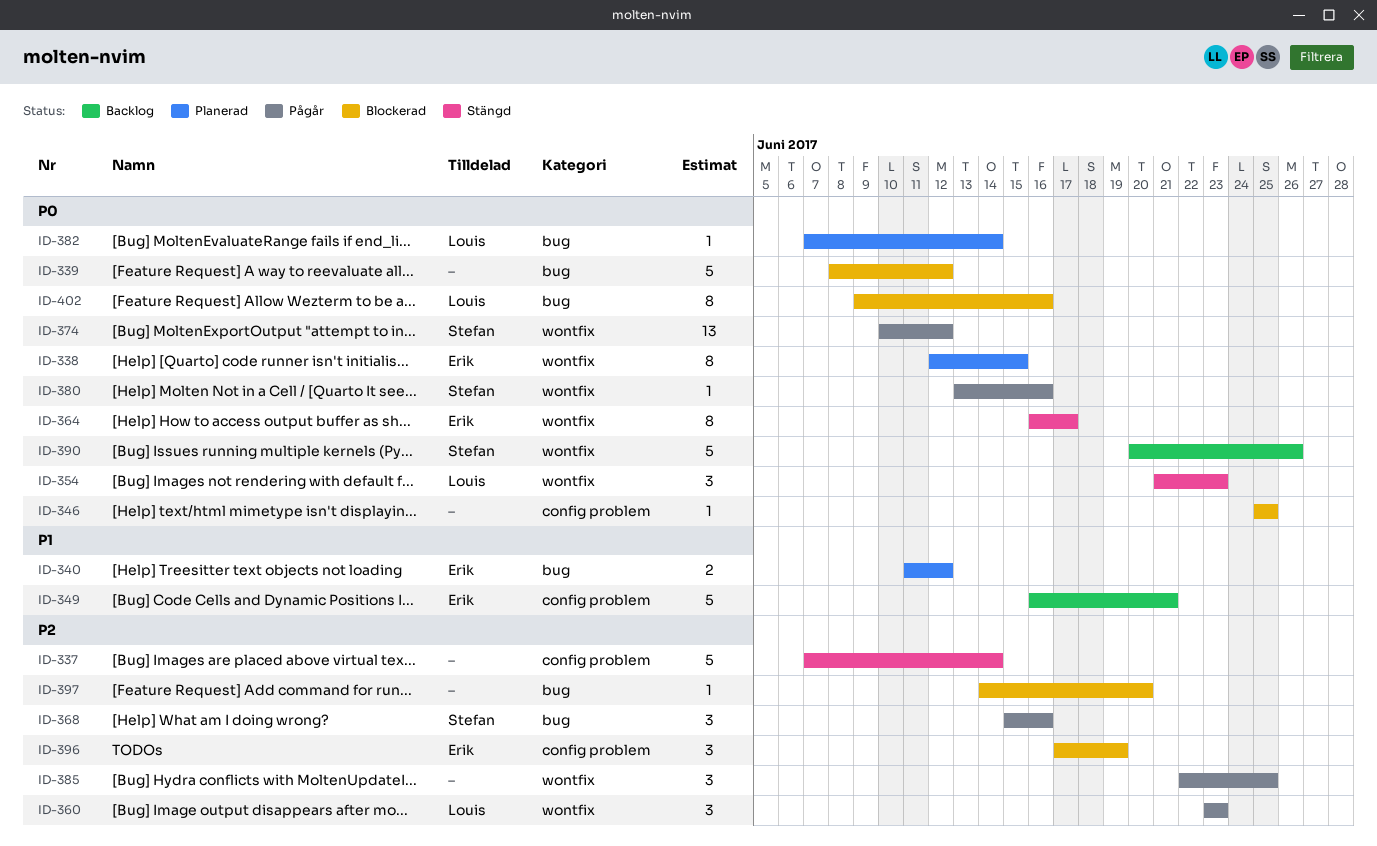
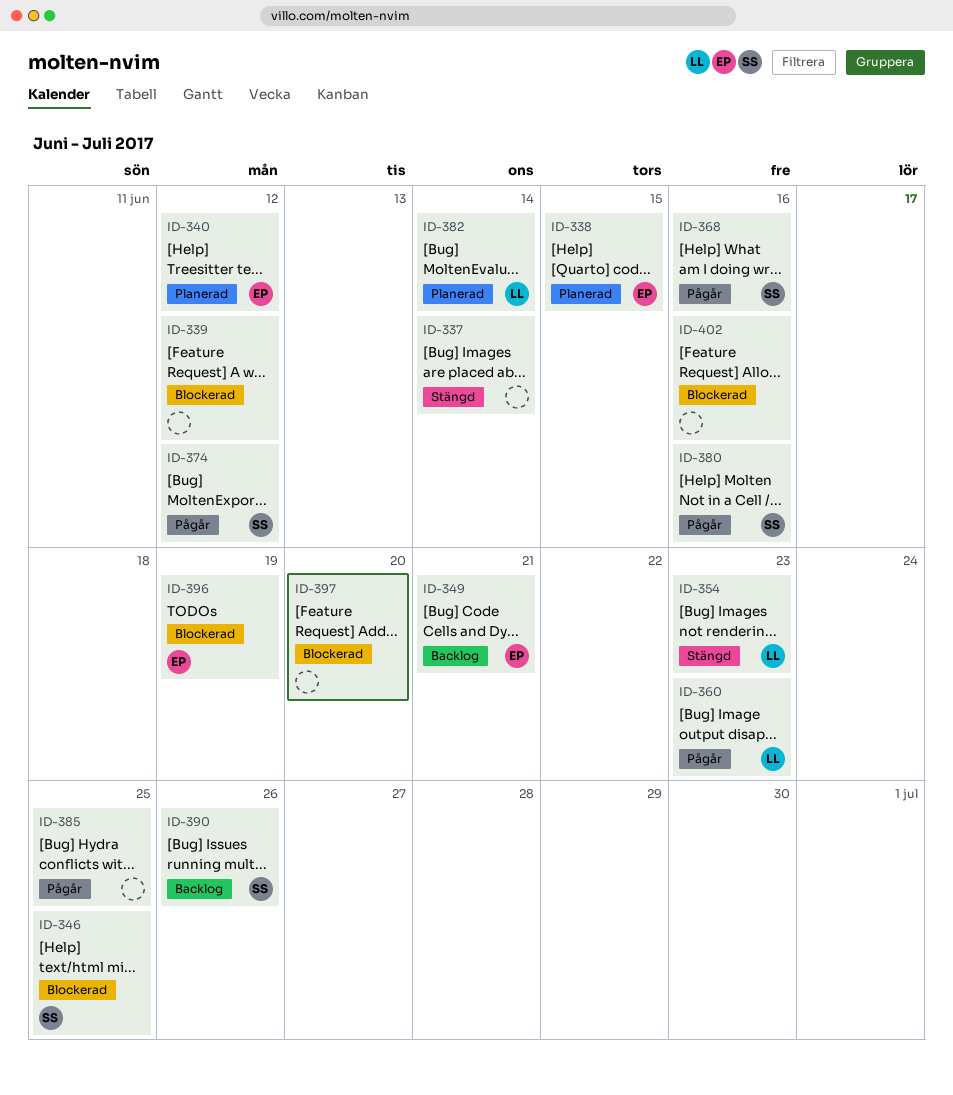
ID-346, owner: none -> Stefan
ID-364: present -> none
ID-402, owner: Louis -> none

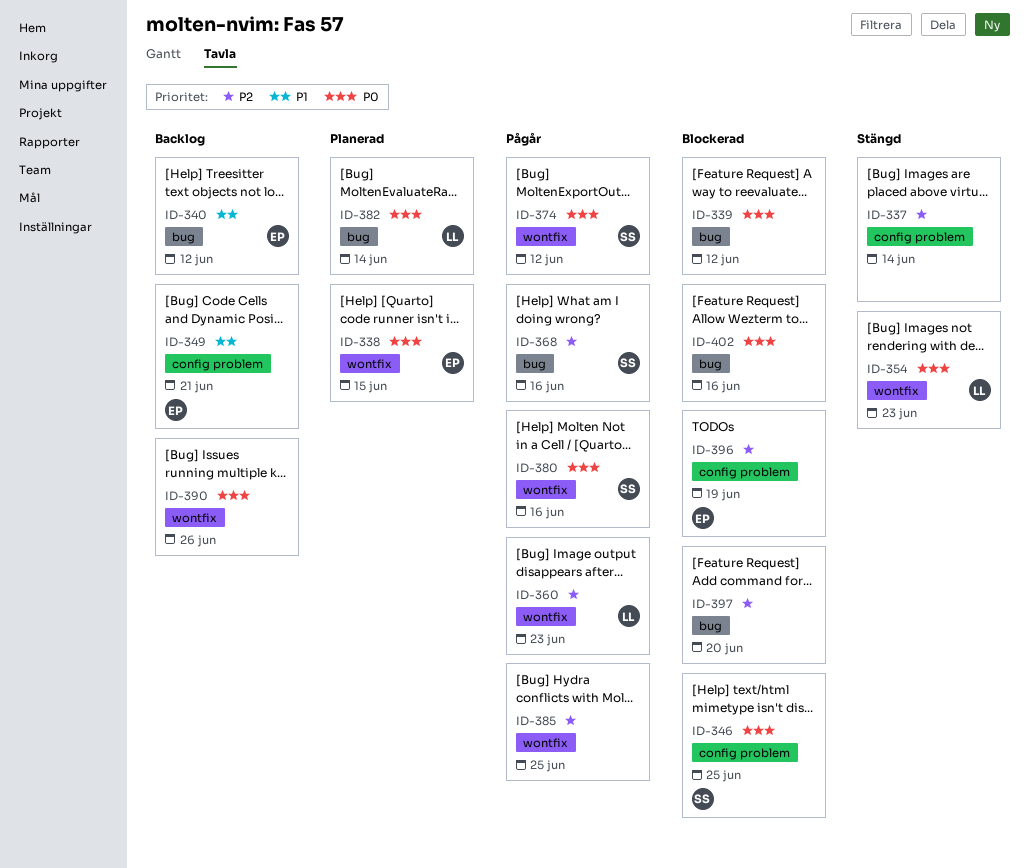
ID-340, status: Planerad -> Backlog
ID-390, owner: SS -> none

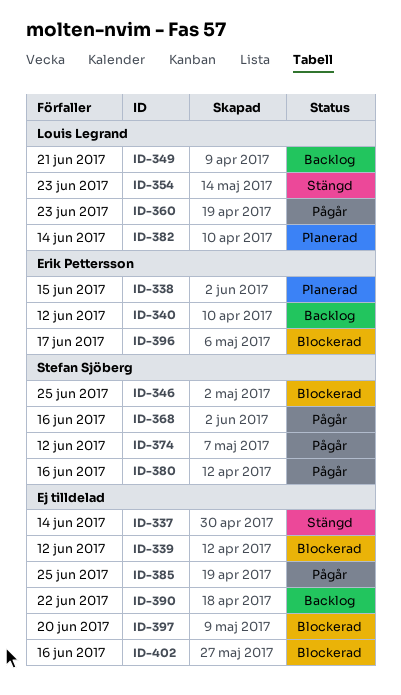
ID-349, owner: Erik Pettersson -> Louis Legrand
ID-390, due: Jun 26 -> Jun 22
ID-396, due: Jun 19 -> Jun 17

